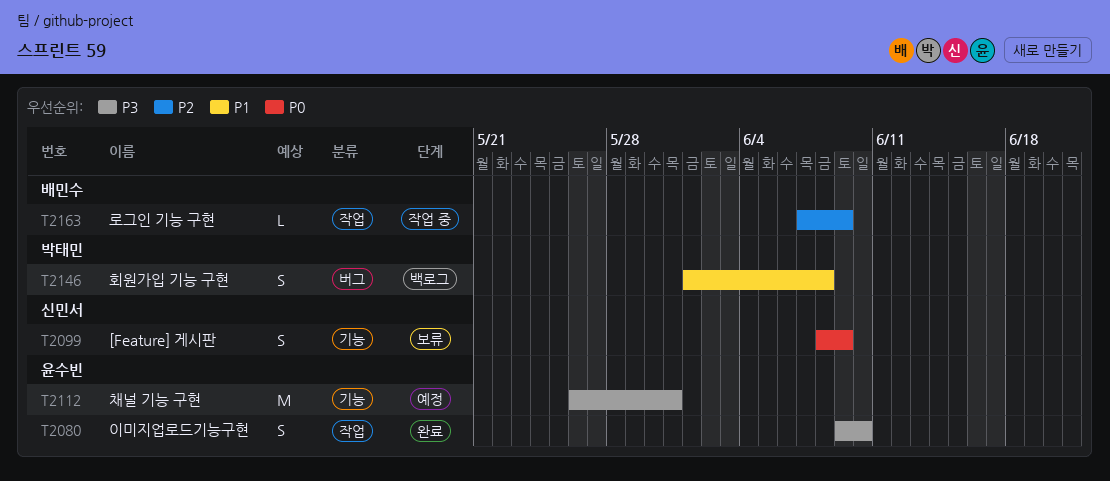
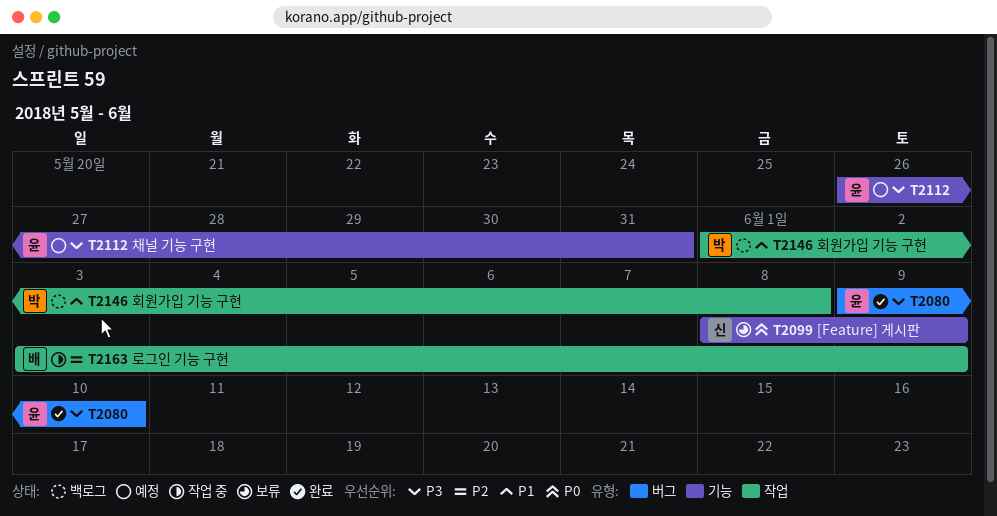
T2080, label: 작업 -> 버그
T2146, label: 버그 -> 작업
T2163, start: Jun 7 -> Jun 3

